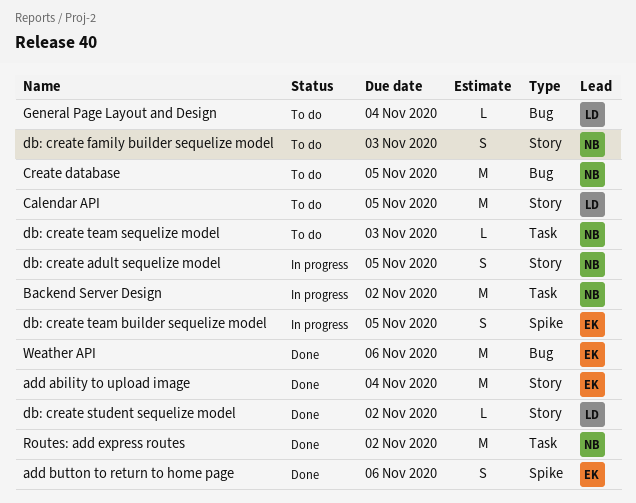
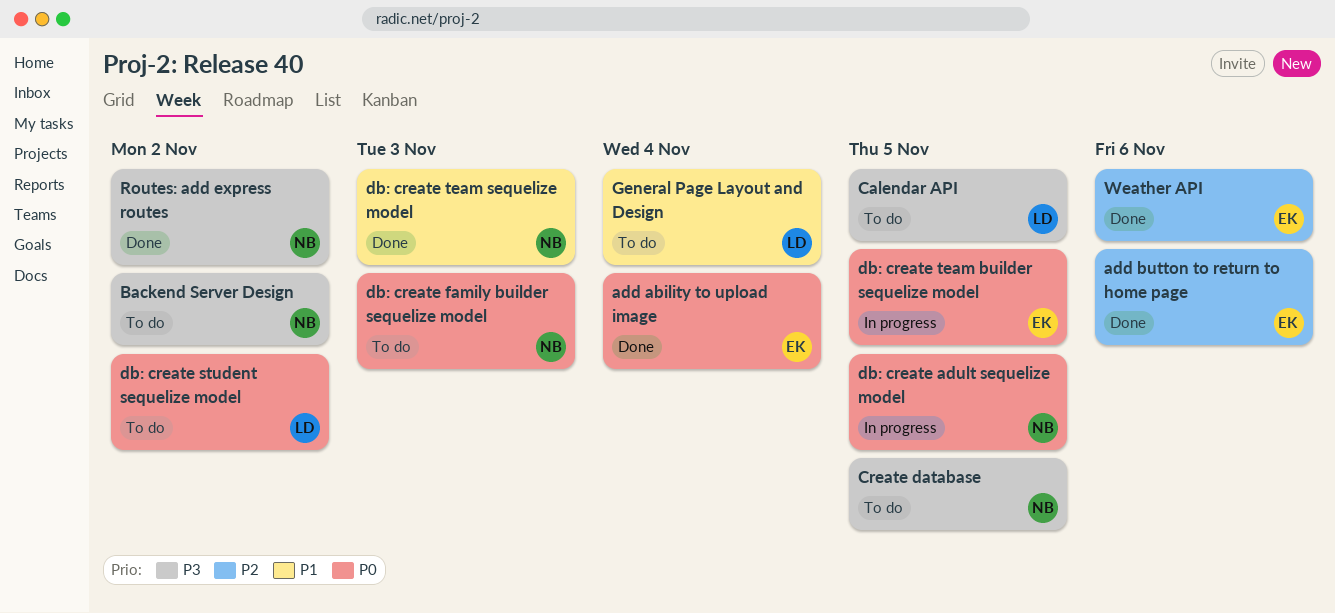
Backend Server Design, status: In progress -> To do
db: create student sequelize model, status: Done -> To do
db: create team sequelize model, status: To do -> Done

